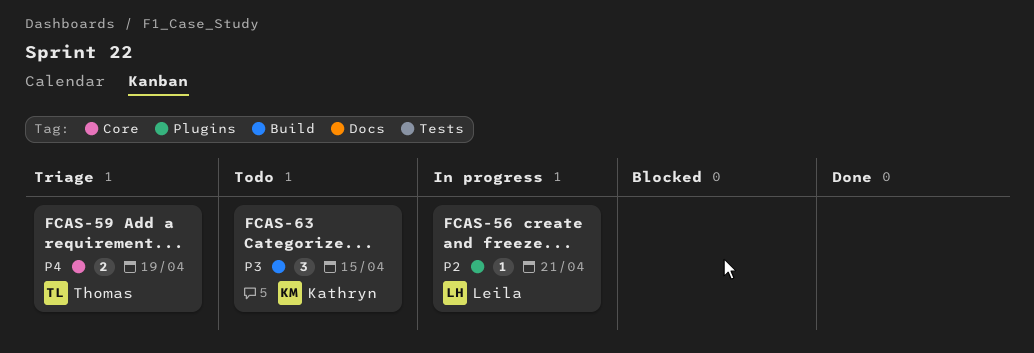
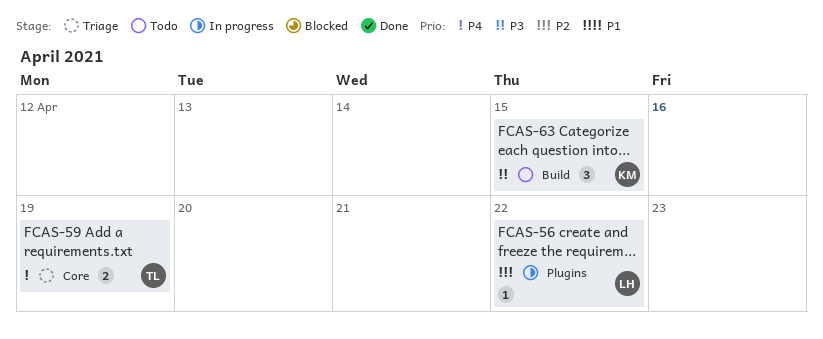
FCAS-56, due: Apr 21 -> Apr 22

